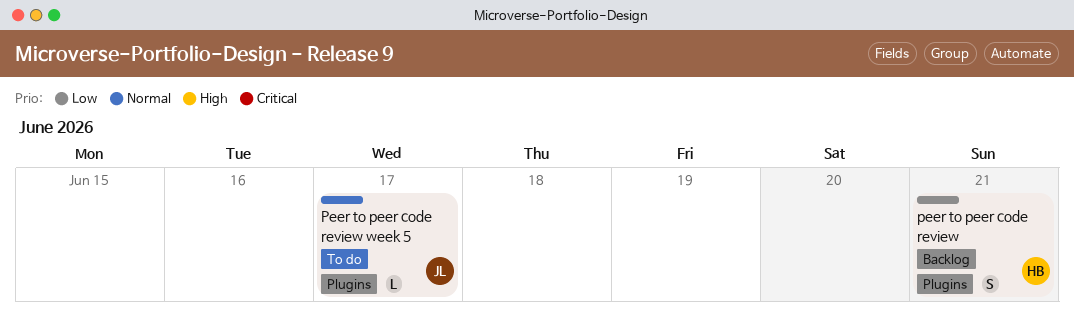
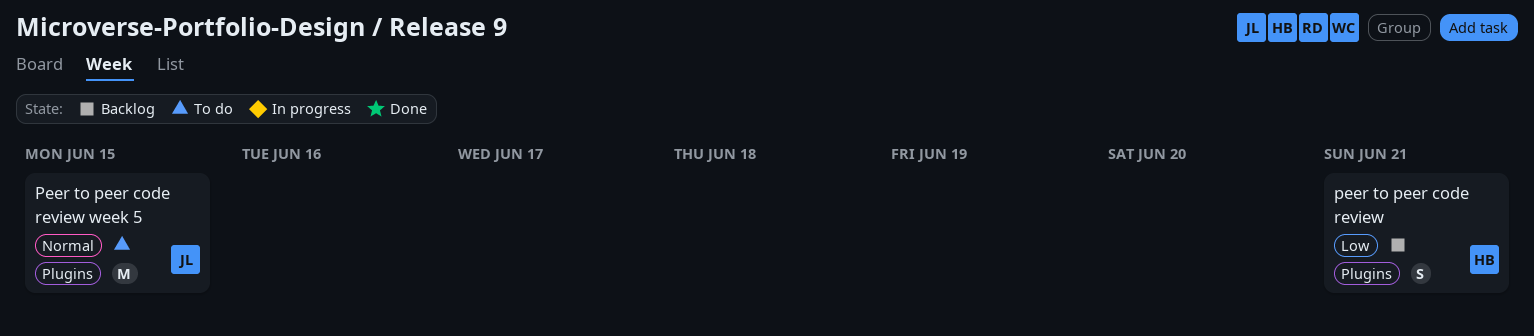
Peer to peer code review week 5, estimate: L -> M
Peer to peer code review week 5, due: Jun 17 -> Jun 15

